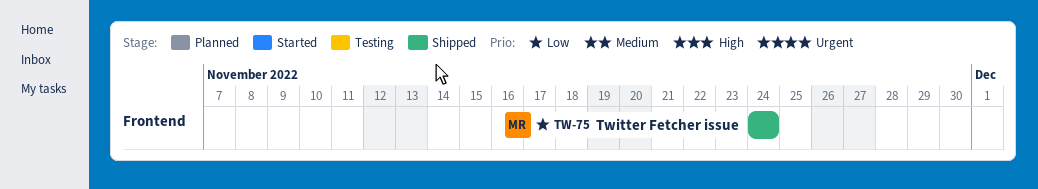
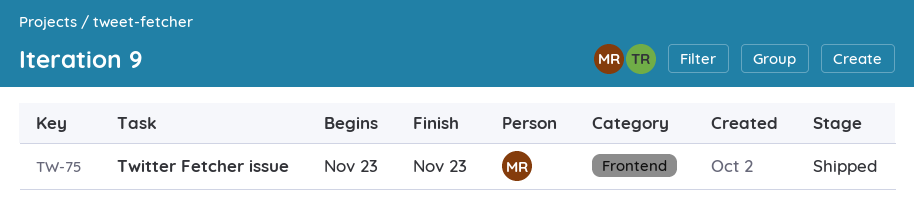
TW-75, start: Nov 24 -> Nov 23
TW-75, due: Nov 24 -> Nov 23

